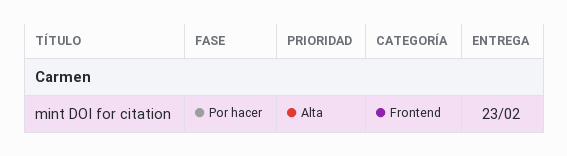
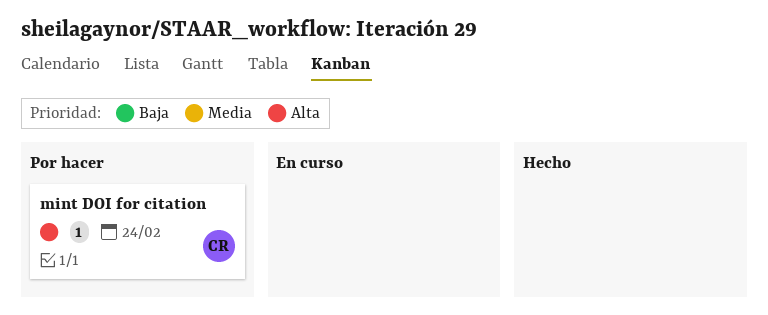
mint DOI for citation, due: Feb 23 -> Feb 24

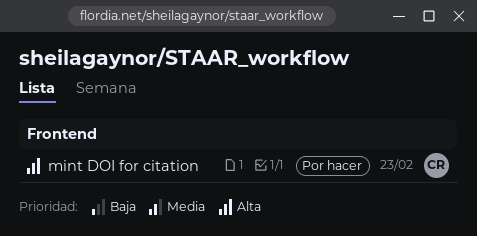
mint DOI for citation, due: Feb 24 -> Feb 23

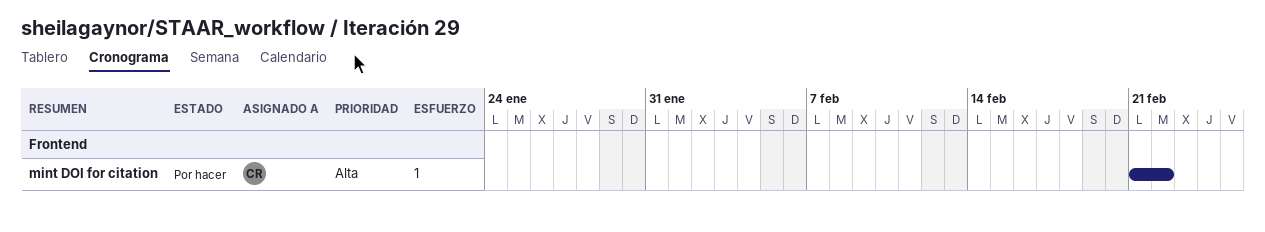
mint DOI for citation, due: Feb 23 -> Feb 22

